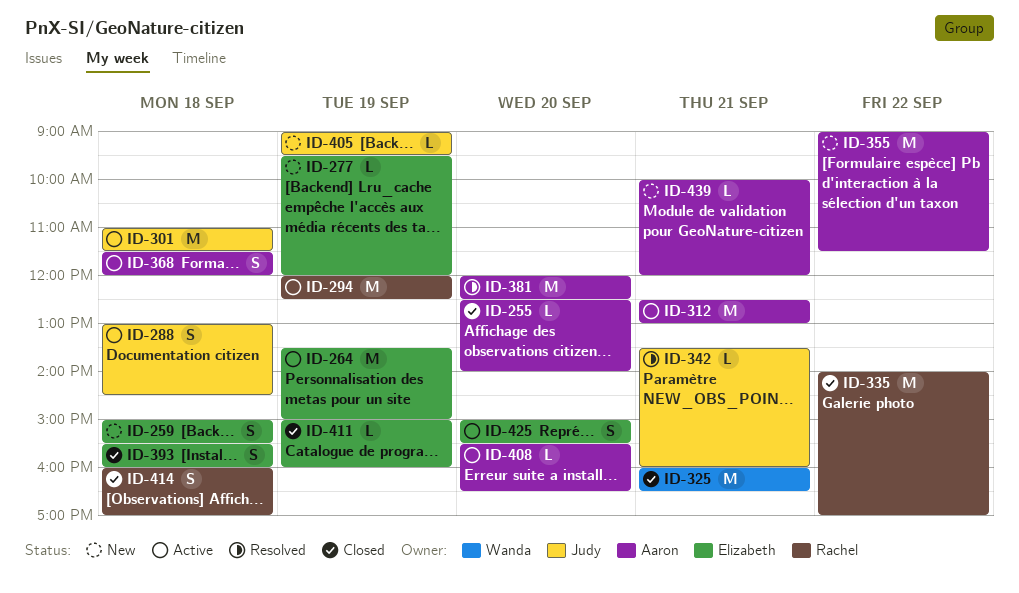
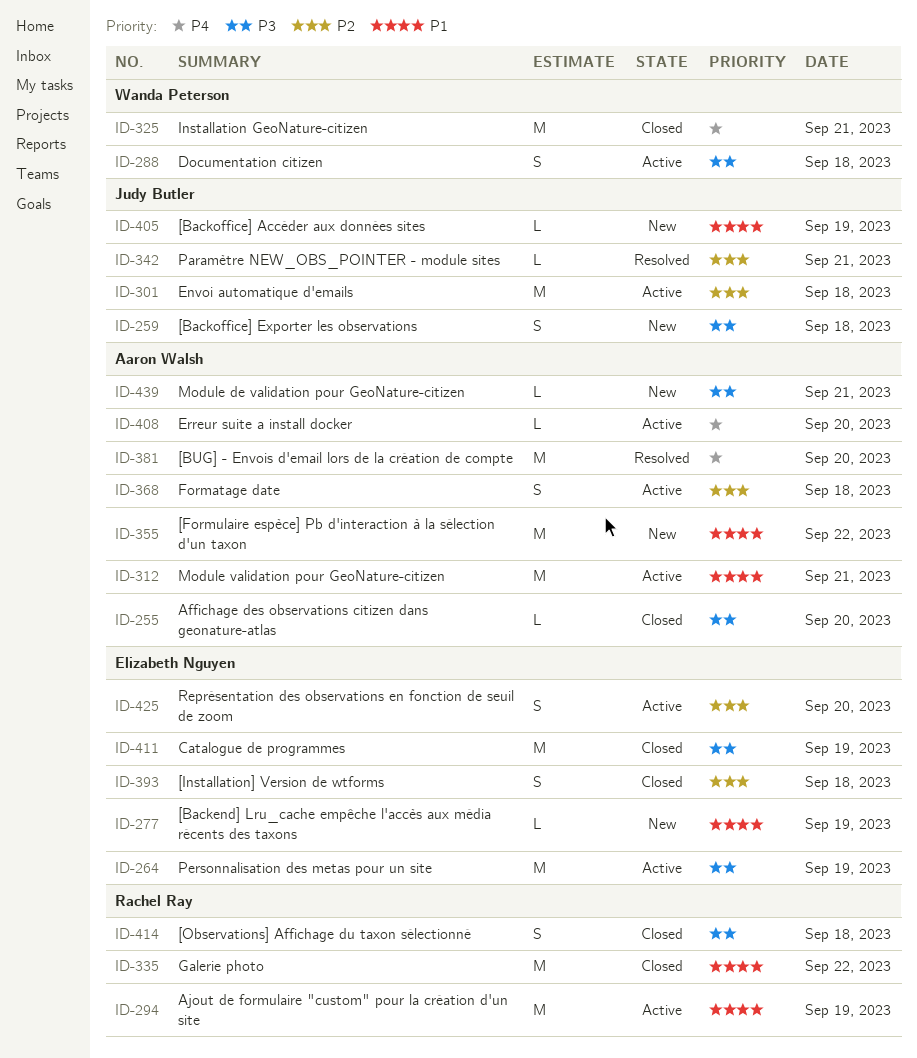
ID-259, owner: Elizabeth Nguyen -> Judy Butler
ID-288, owner: Judy Butler -> Wanda Peterson
ID-411, estimate: L -> M

